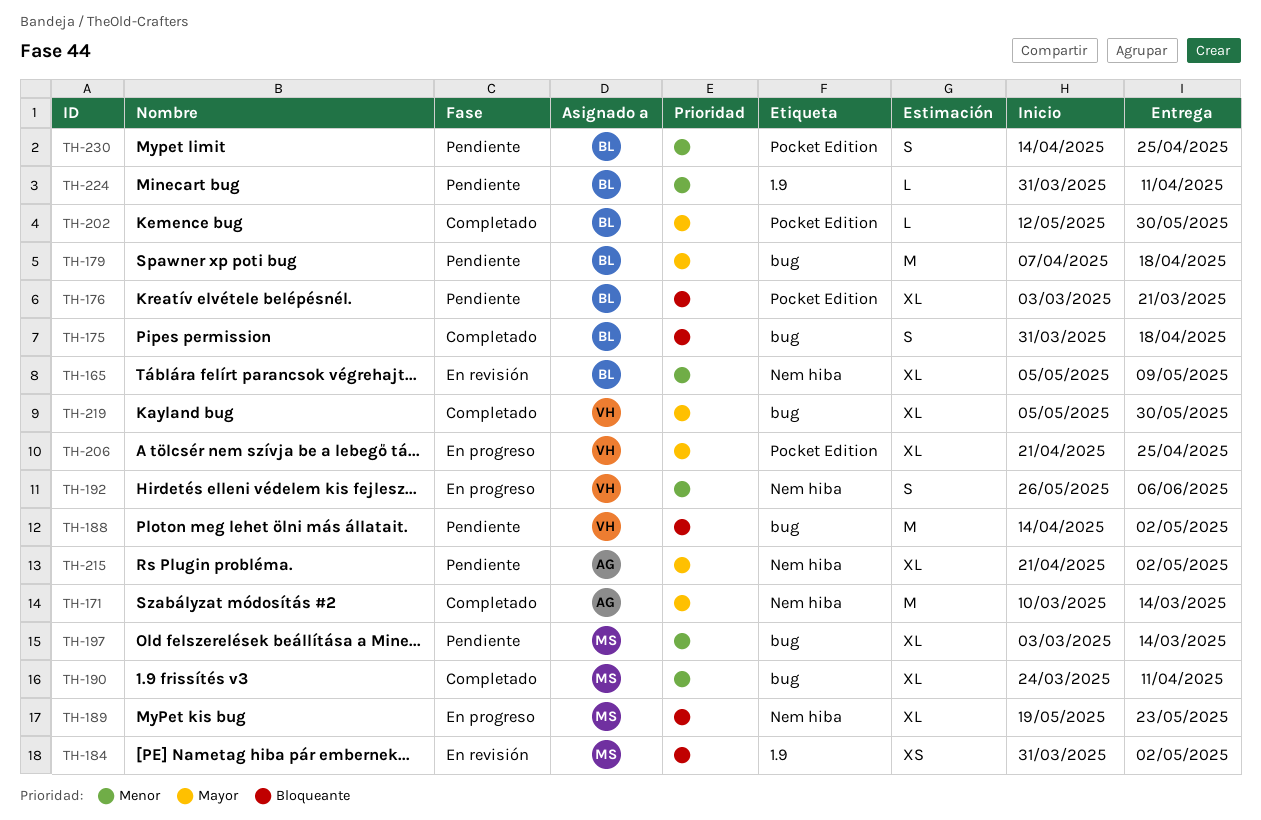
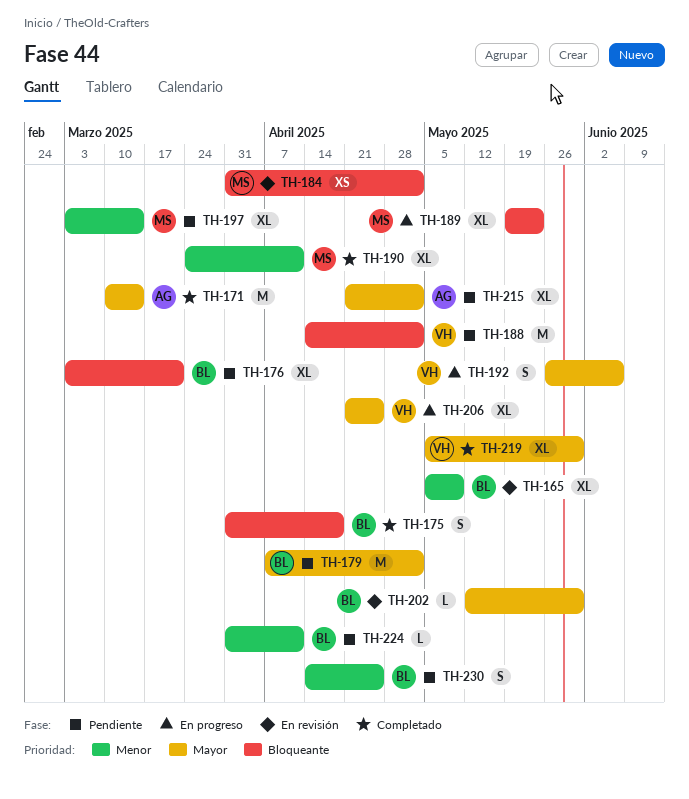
TH-179, due: Apr 18 -> May 2
TH-192, priority: Menor -> Mayor
TH-202, status: Completado -> En revisión

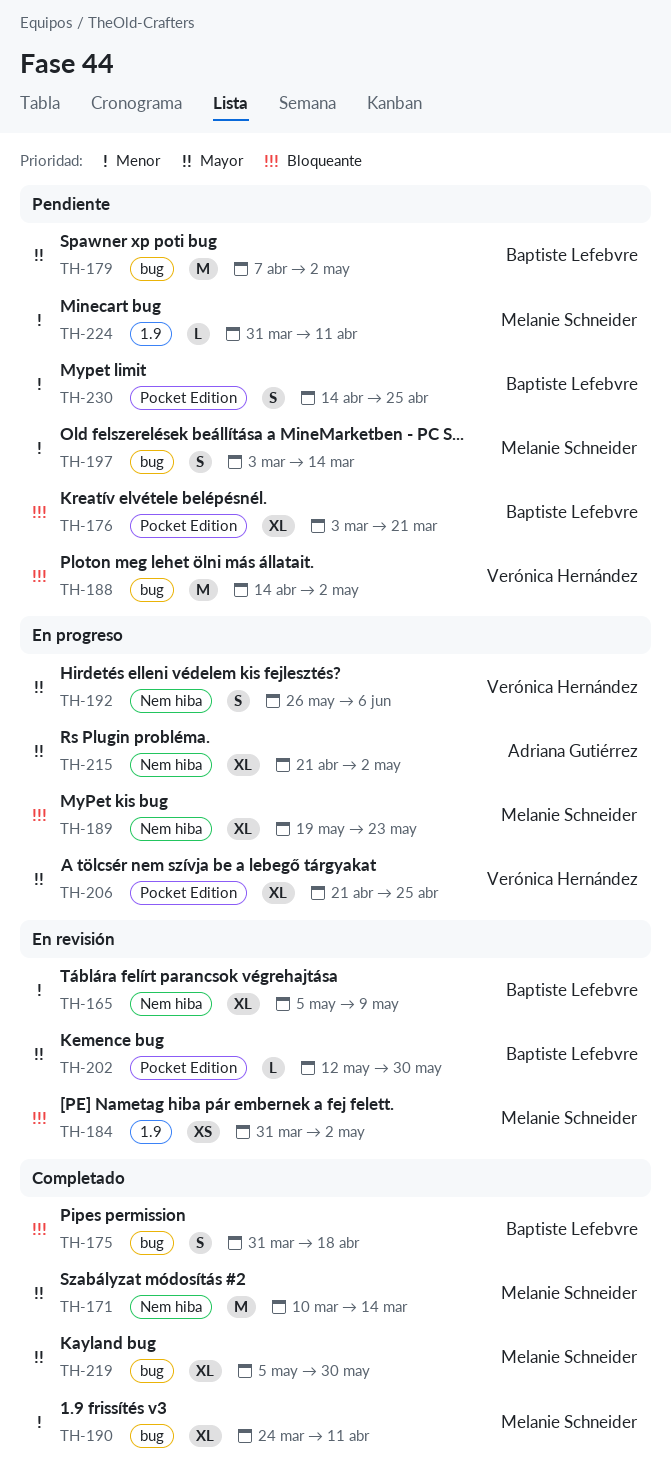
TH-171, owner: Adriana Gutiérrez -> Melanie Schneider
TH-197, estimate: XL -> S
TH-215, status: Pendiente -> En progreso
TH-219, owner: Verónica Hernández -> Melanie Schneider
TH-224, owner: Baptiste Lefebvre -> Melanie Schneider

